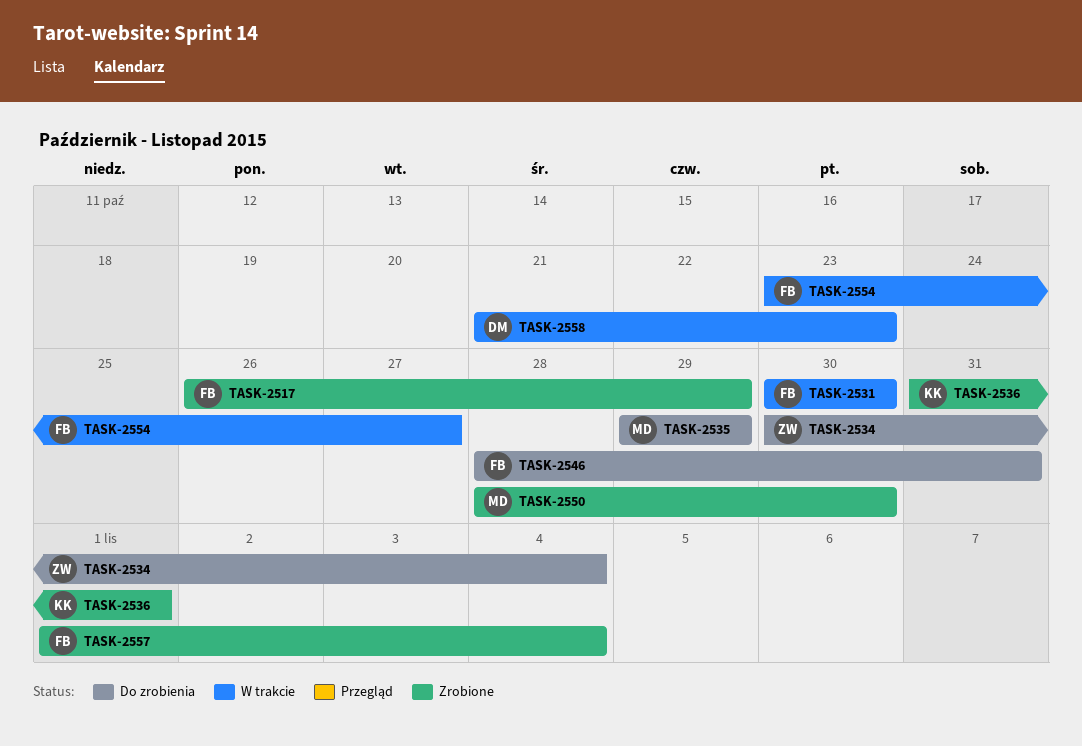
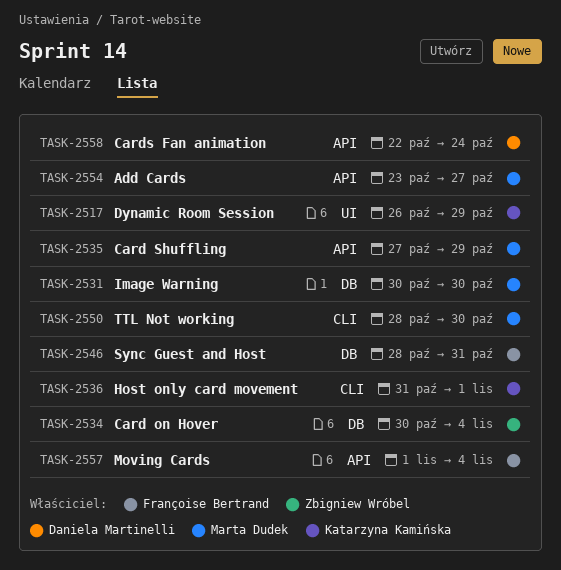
TASK-2517, owner: Françoise Bertrand -> Katarzyna Kamińska
TASK-2531, owner: Françoise Bertrand -> Marta Dudek
TASK-2535, start: Oct 29 -> Oct 27
TASK-2554, owner: Françoise Bertrand -> Marta Dudek
TASK-2558, start: Oct 21 -> Oct 22
TASK-2558, due: Oct 23 -> Oct 24

